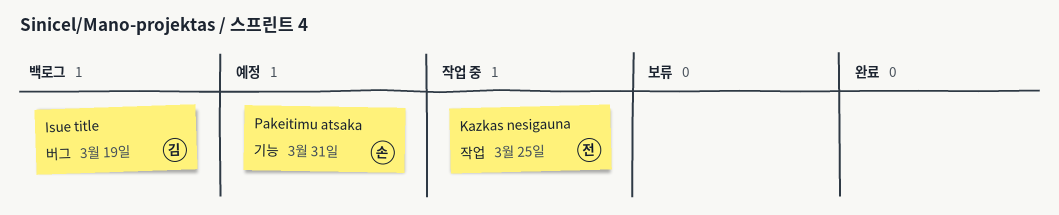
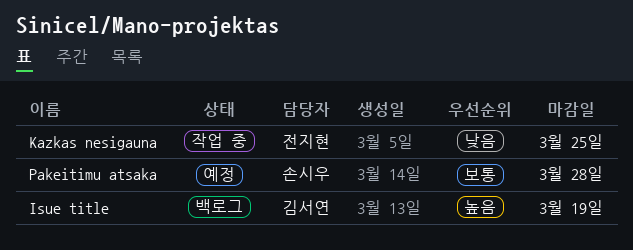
Pakeitimu atsaka, due: Mar 31 -> Mar 28

